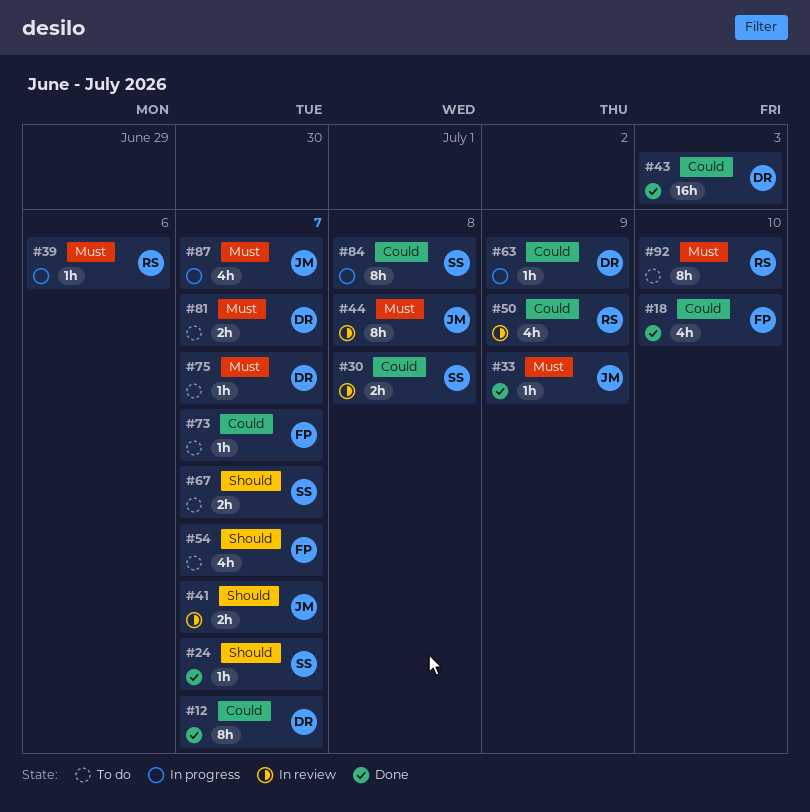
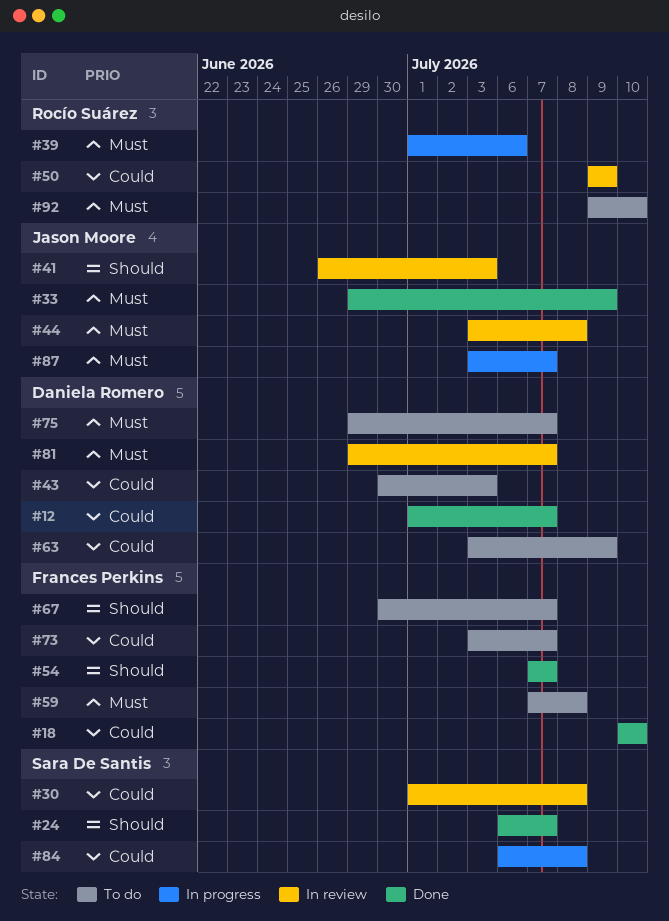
#41, due: Jul 7 -> Jul 3
#43, status: Done -> To do
#54, status: To do -> Done
#59: none -> present
#63, status: In progress -> To do
#67, owner: Sara De Santis -> Frances Perkins
#81, status: To do -> In review

